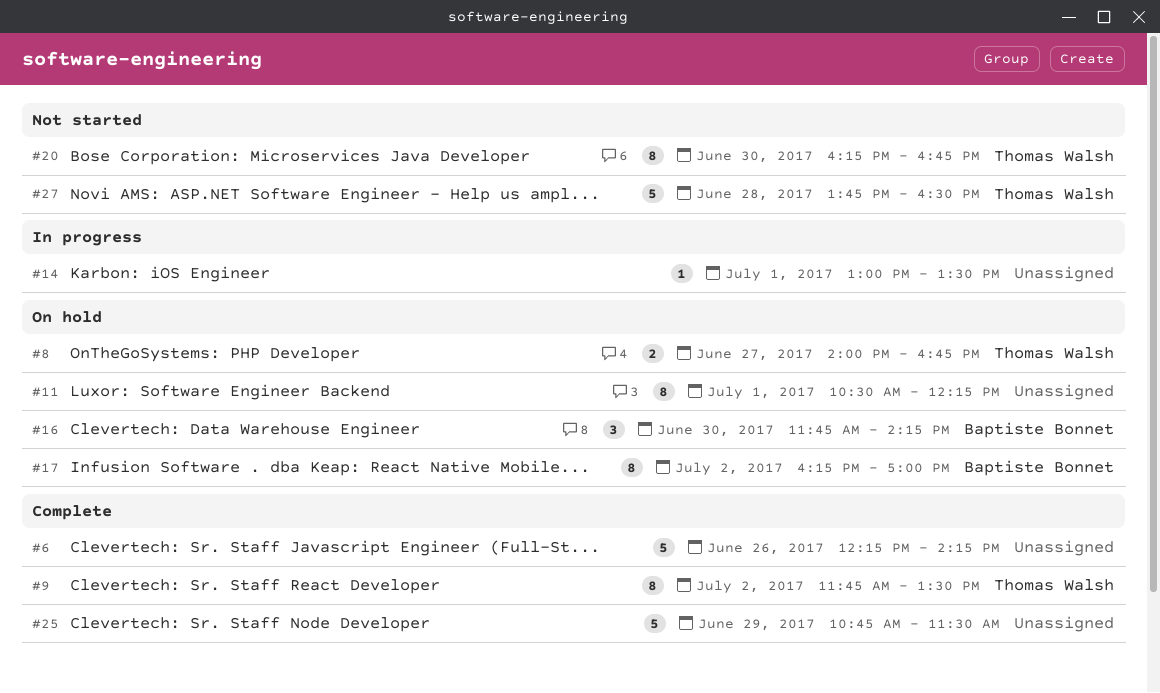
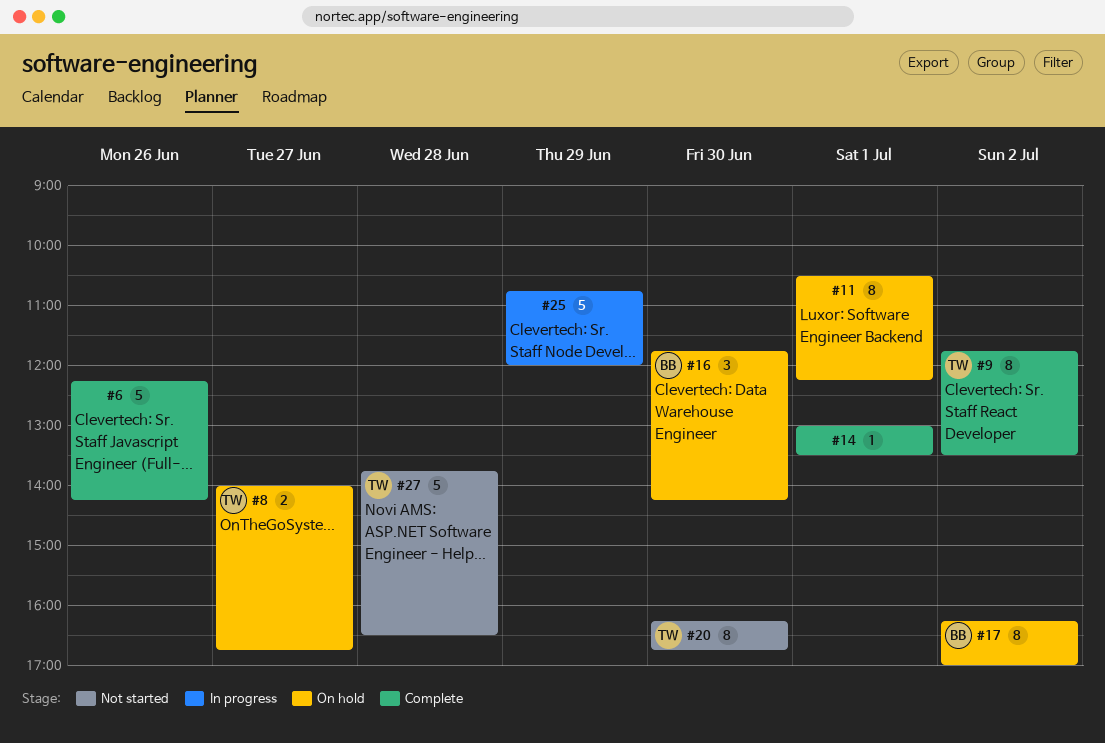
#14, status: In progress -> Complete
#25, status: Complete -> In progress
#25, ends: 11:30 -> 12:00

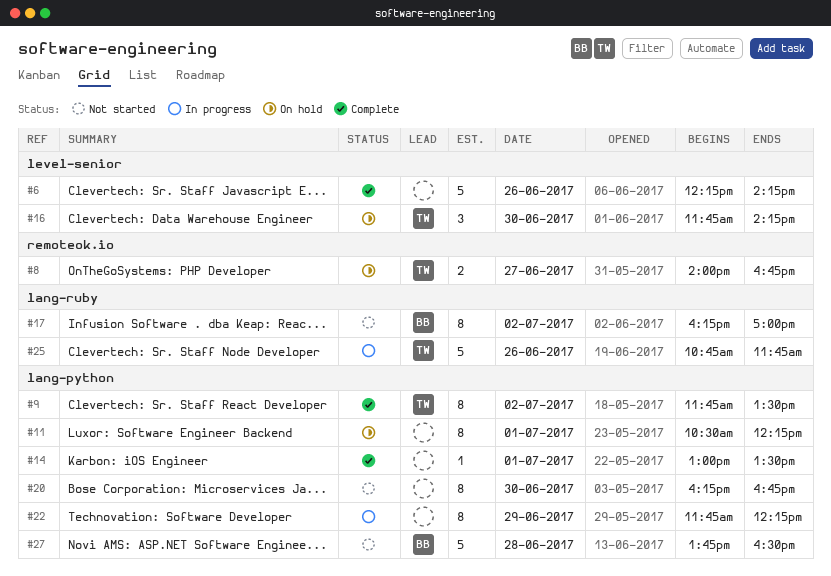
#16, owner: BB -> TW
#17, status: On hold -> Not started
#20, owner: TW -> none
#22: none -> present
#25, owner: none -> TW
#25, day: Jun 29 -> Jun 26
#25, ends: 12:00 -> 11:45
#27, owner: TW -> BB

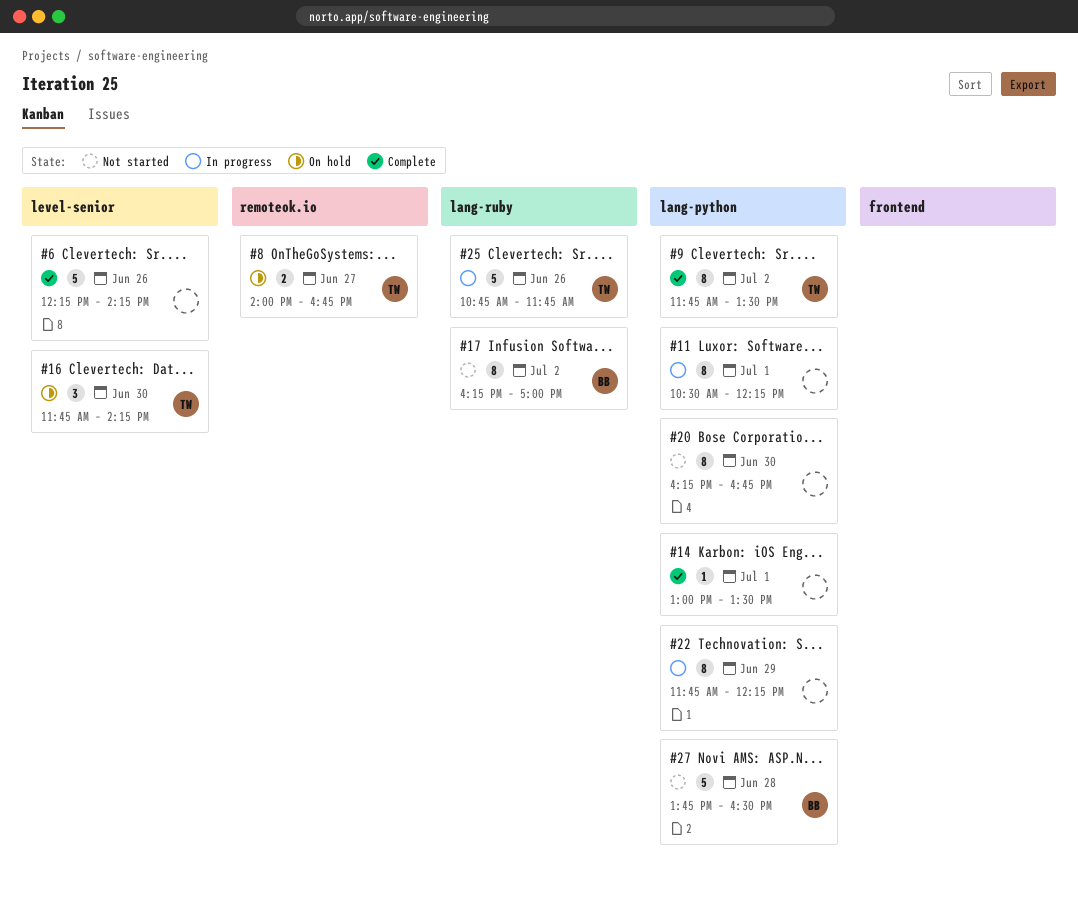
#11, status: On hold -> In progress

